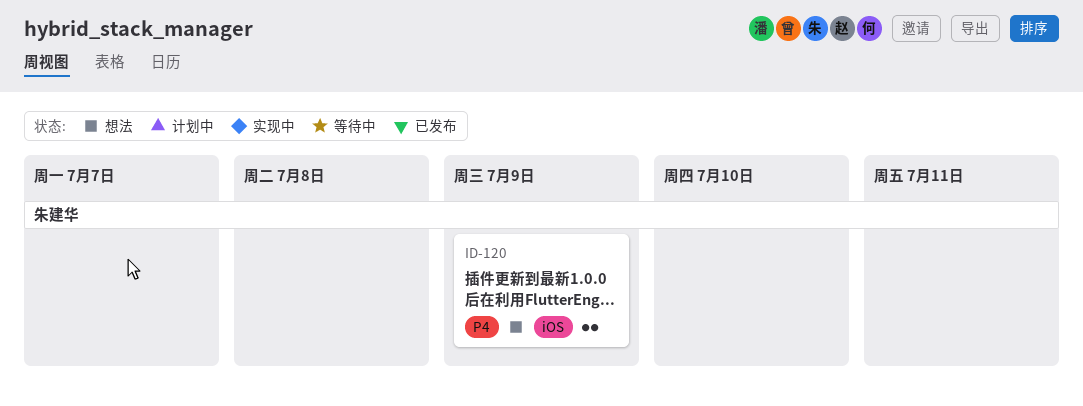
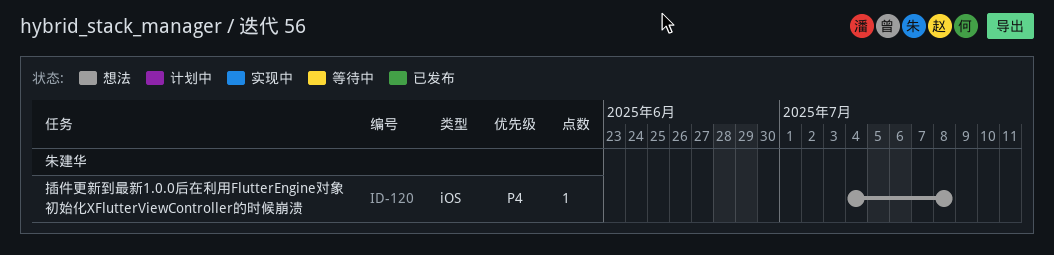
ID-120, estimate: 2 -> 1
ID-120, due: Jul 9 -> Jul 8

